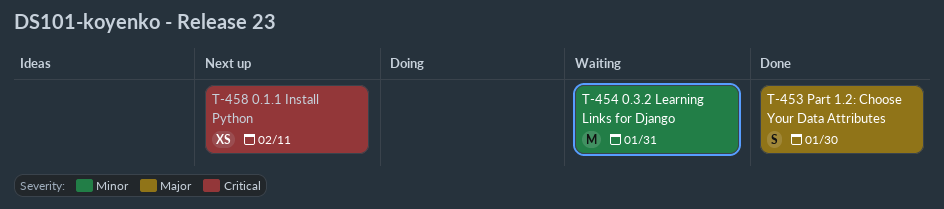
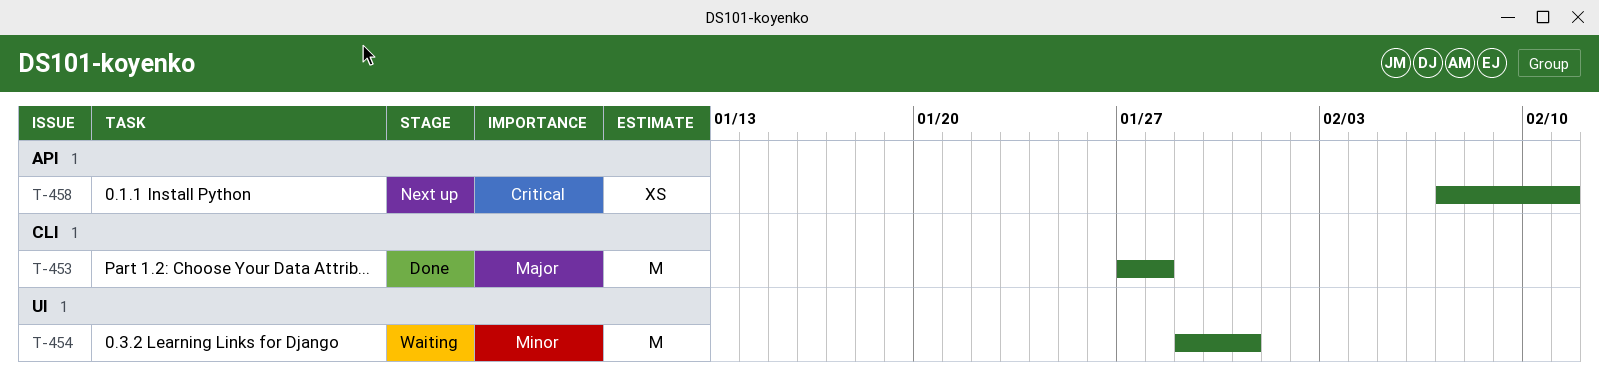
T-453, estimate: S -> M
T-453, due: Jan 30 -> Jan 28

